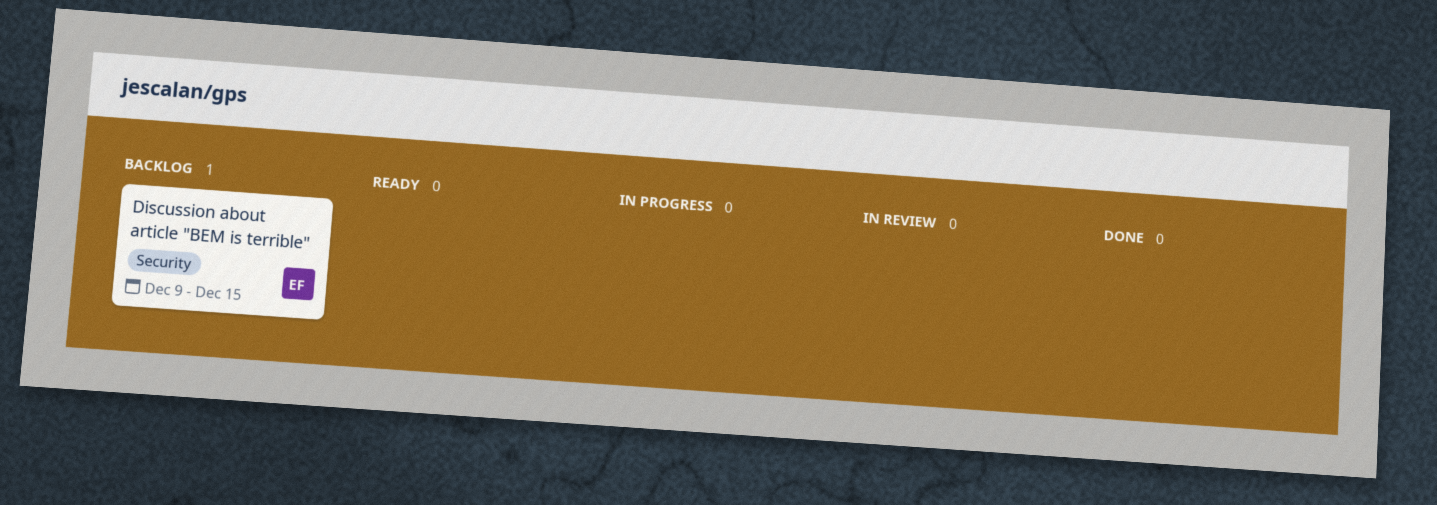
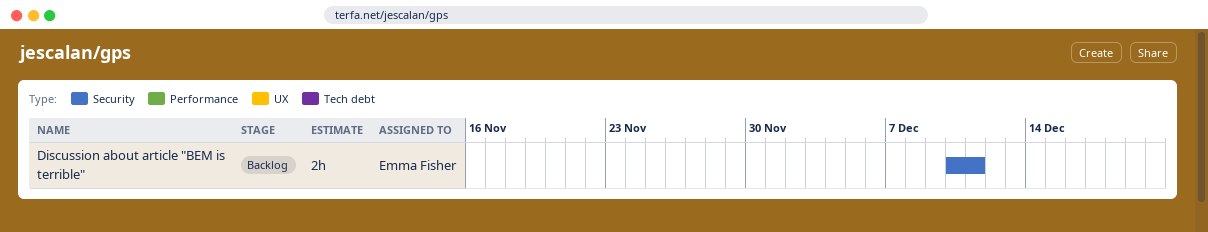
Discussion about article "BEM is terrible", start: Dec 9 -> Dec 10
Discussion about article "BEM is terrible", due: Dec 15 -> Dec 11

